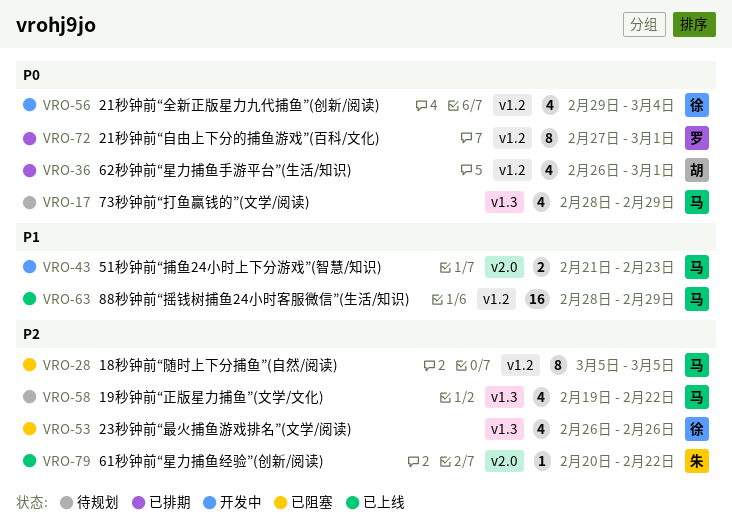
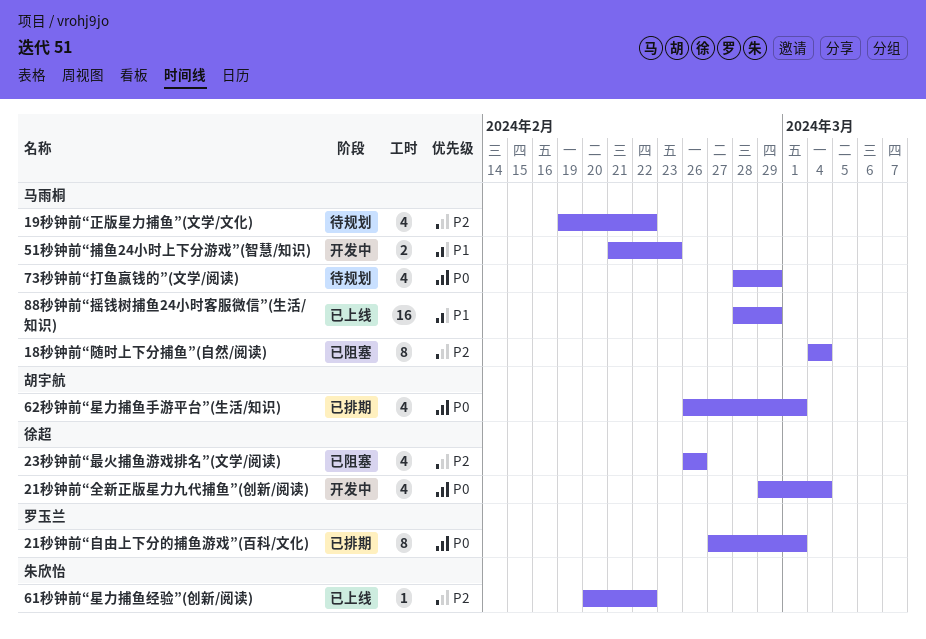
18秒钟前“随时上下分捕鱼”(自然/阅读), start: Mar 5 -> Mar 4
18秒钟前“随时上下分捕鱼”(自然/阅读), due: Mar 5 -> Mar 4

